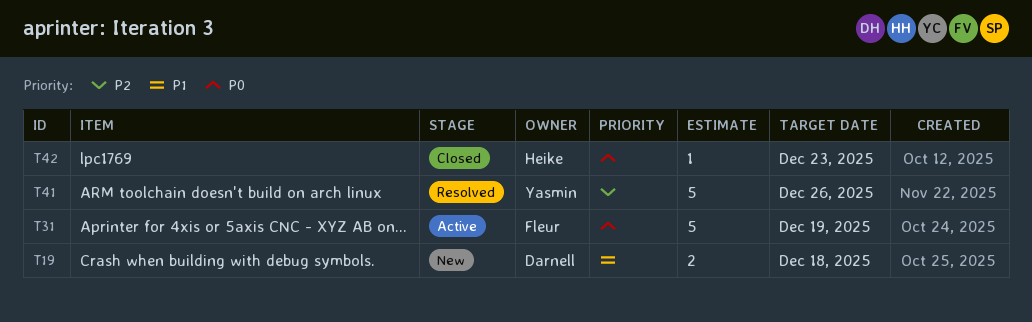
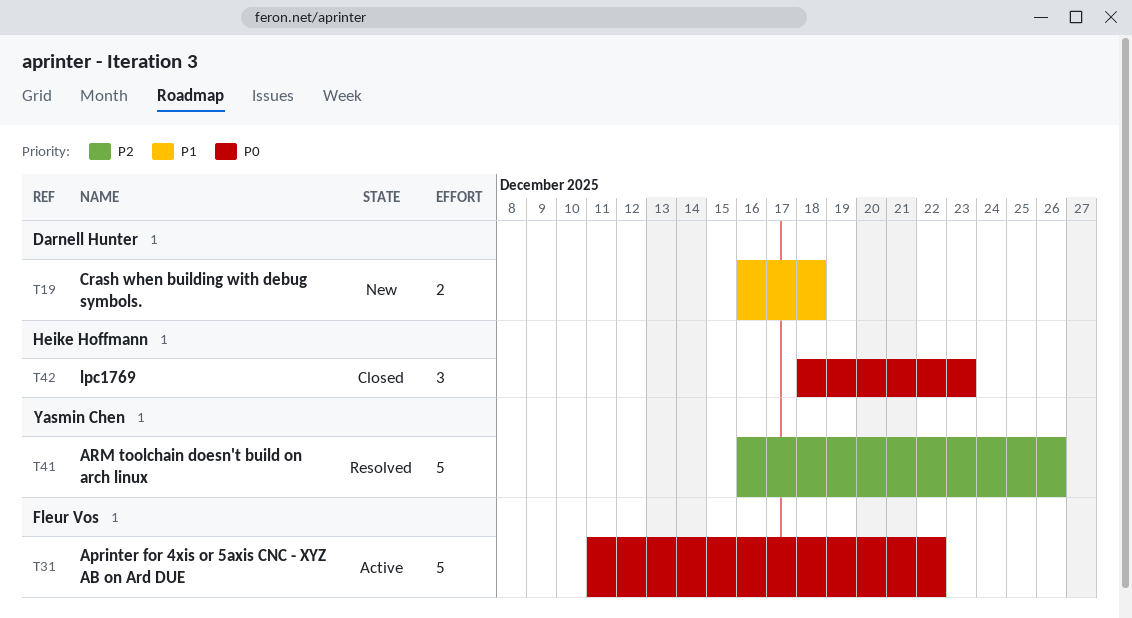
T31, due: Dec 19 -> Dec 22
T42, estimate: 1 -> 3

